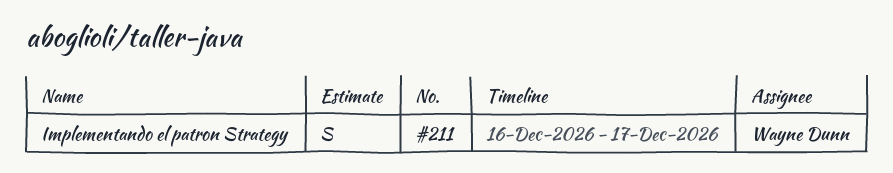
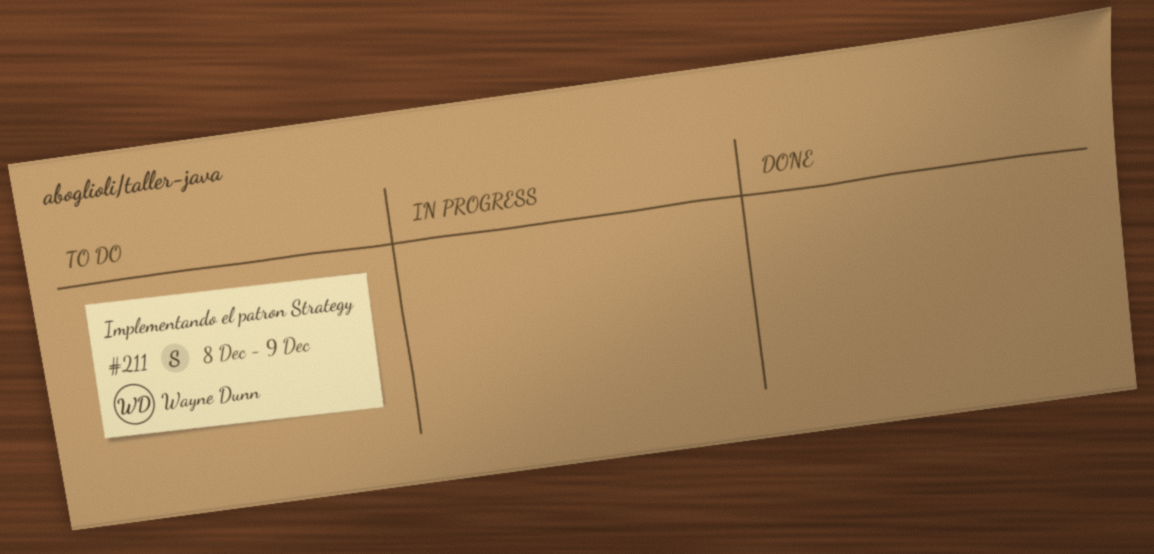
#211, start: Dec 16 -> Dec 8
#211, due: Dec 17 -> Dec 9

